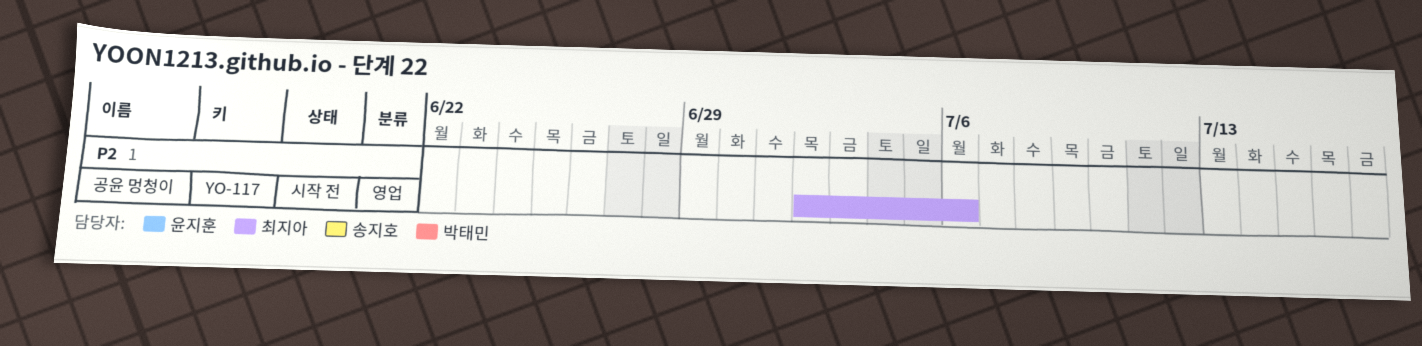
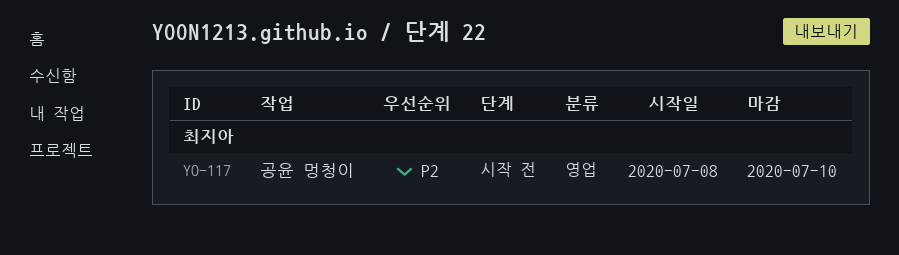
YO-117, start: Jul 2 -> Jul 8
YO-117, due: Jul 6 -> Jul 10

